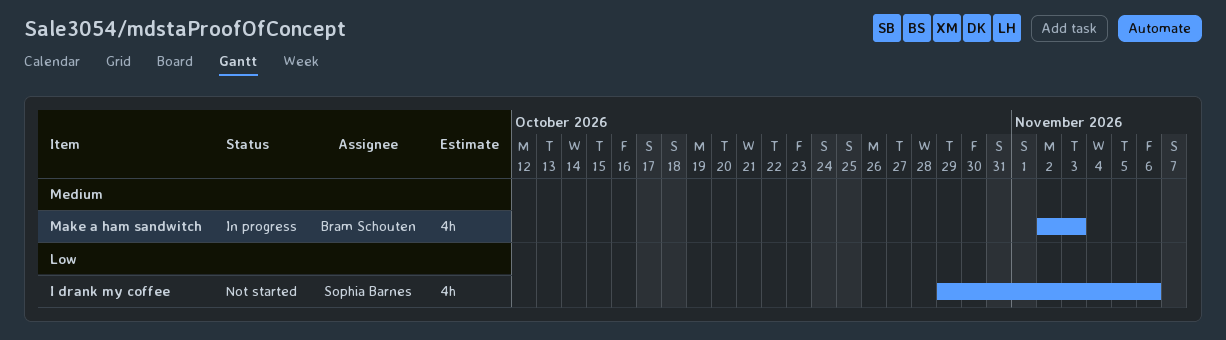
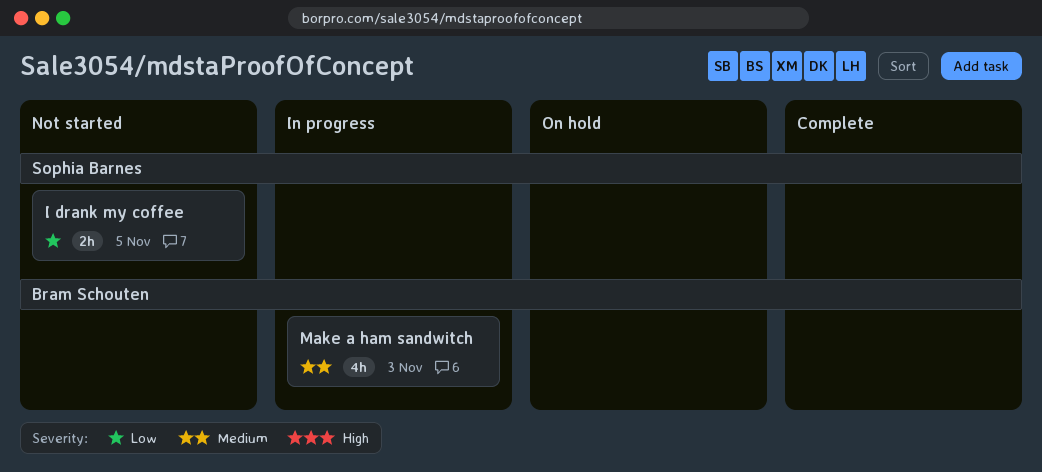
I drank my coffee, estimate: 4h -> 2h
I drank my coffee, due: Nov 6 -> Nov 5

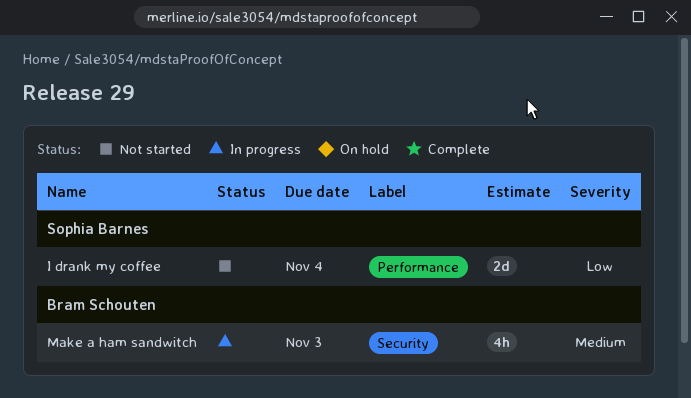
I drank my coffee, estimate: 2h -> 2d
I drank my coffee, due: Nov 5 -> Nov 4

